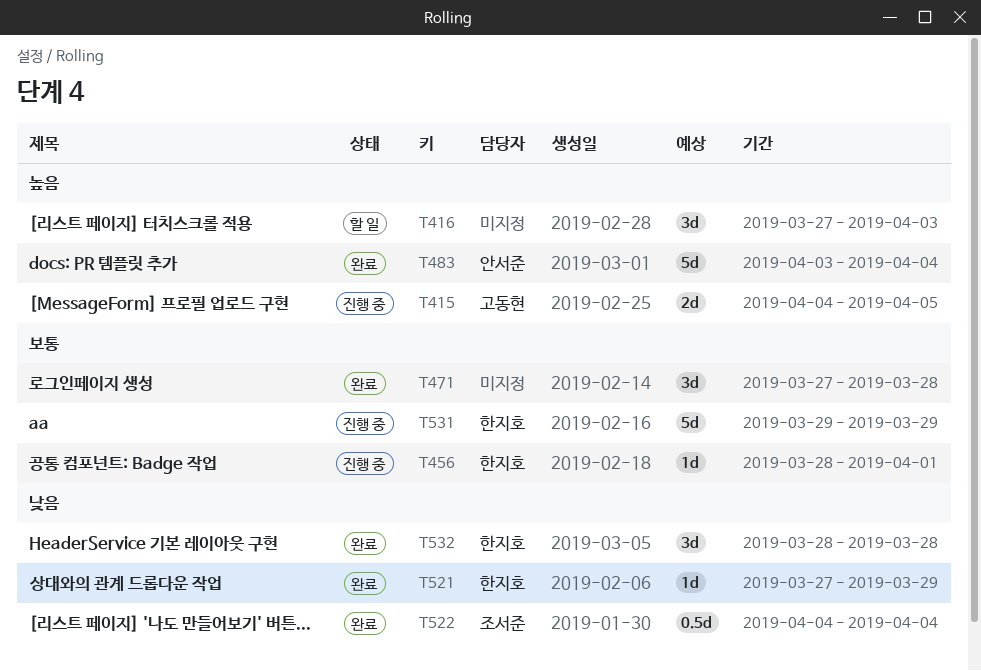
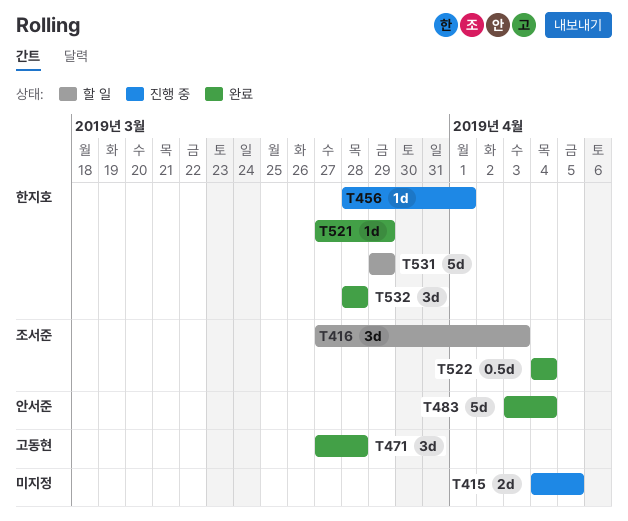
T415, owner: 고동현 -> none
T416, owner: none -> 조서준
T471, owner: none -> 고동현
T531, status: 진행 중 -> 할 일

